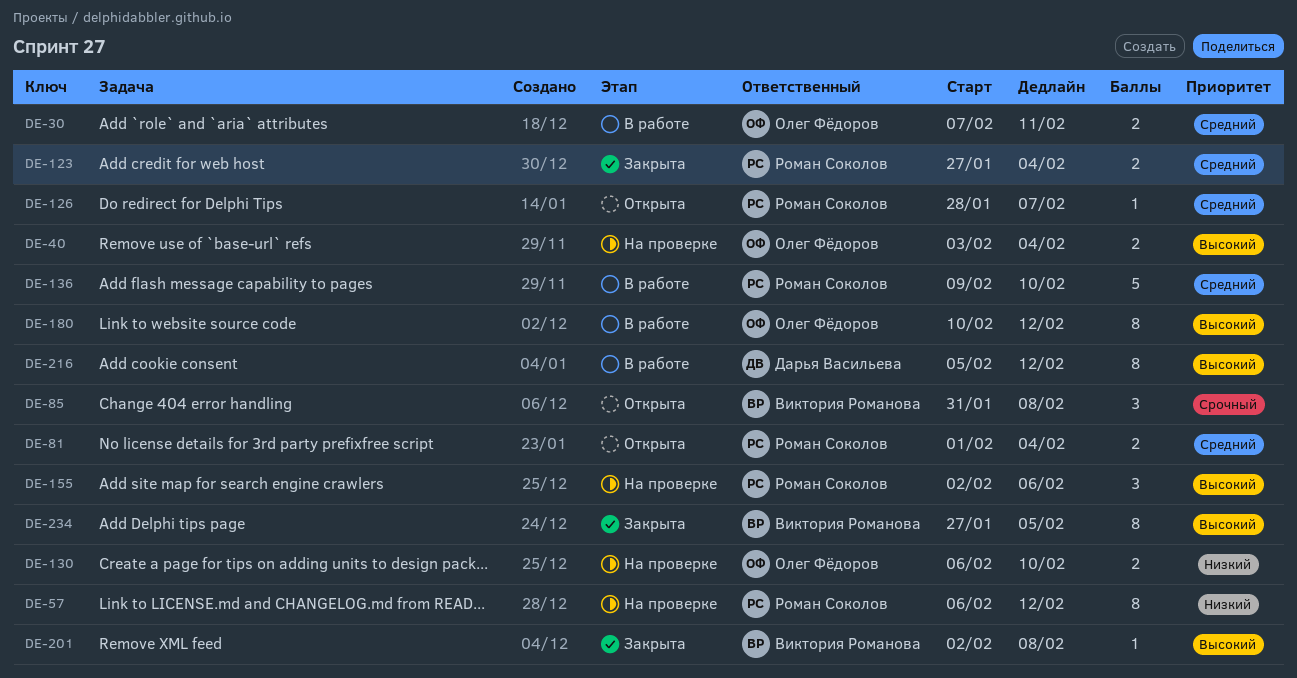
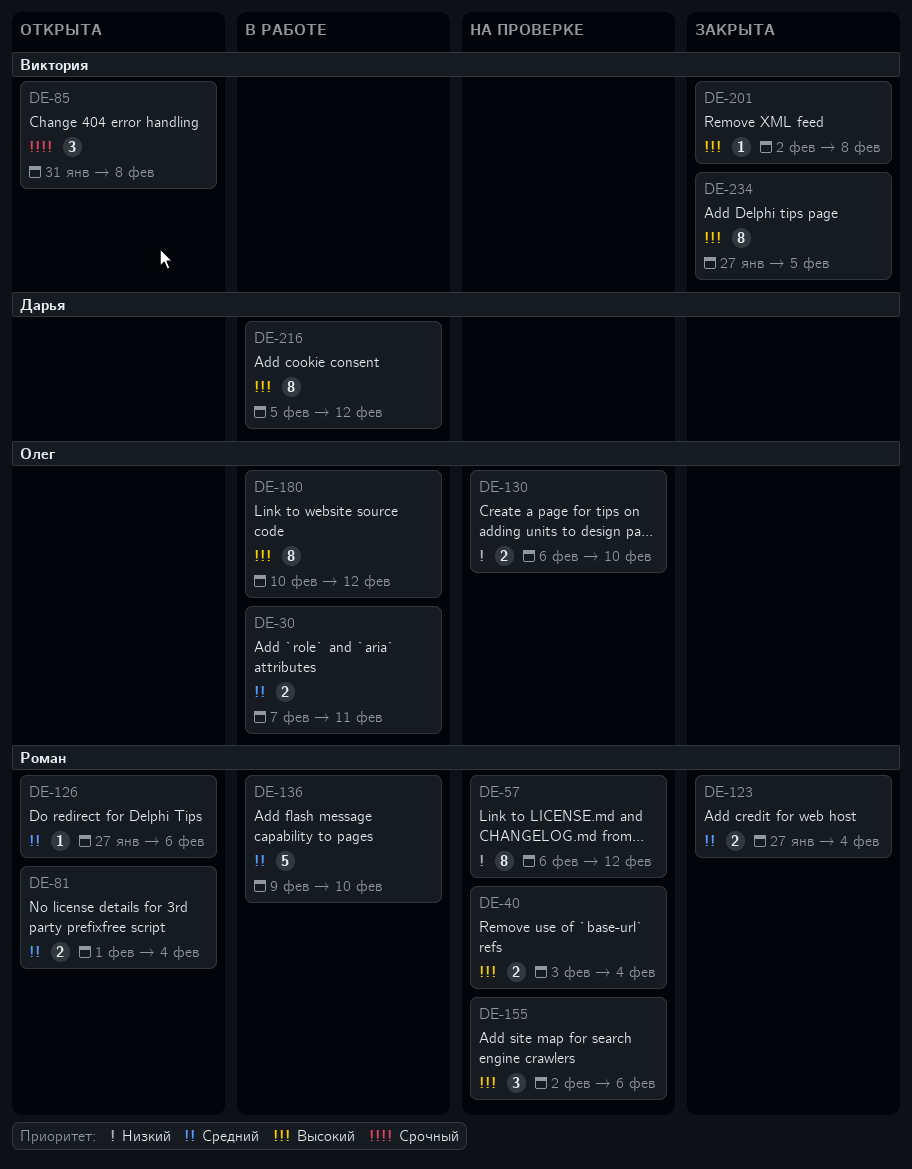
DE-40, owner: Олег Фёдоров -> Роман Соколов
DE-126, start: Jan 28 -> Jan 27
DE-126, due: Feb 7 -> Feb 6

